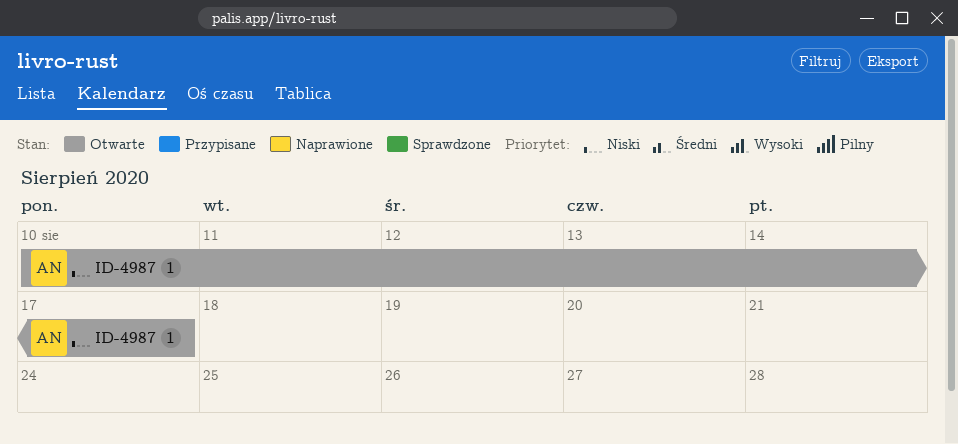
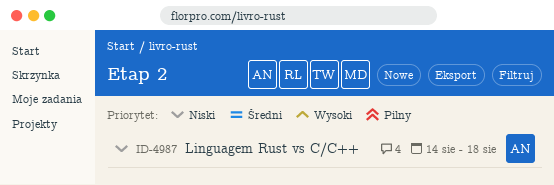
ID-4987, start: Aug 10 -> Aug 14
ID-4987, due: Aug 17 -> Aug 18

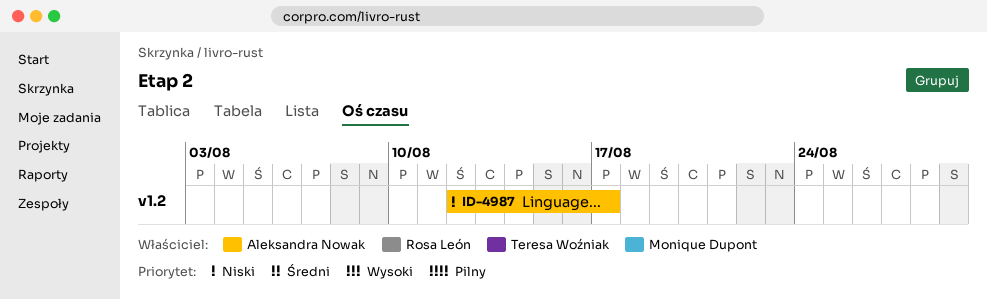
ID-4987, start: Aug 14 -> Aug 12
ID-4987, due: Aug 18 -> Aug 17

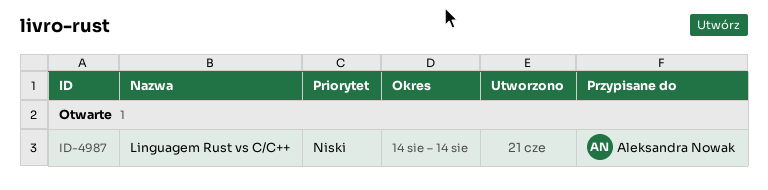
ID-4987, start: Aug 12 -> Aug 14
ID-4987, due: Aug 17 -> Aug 14

